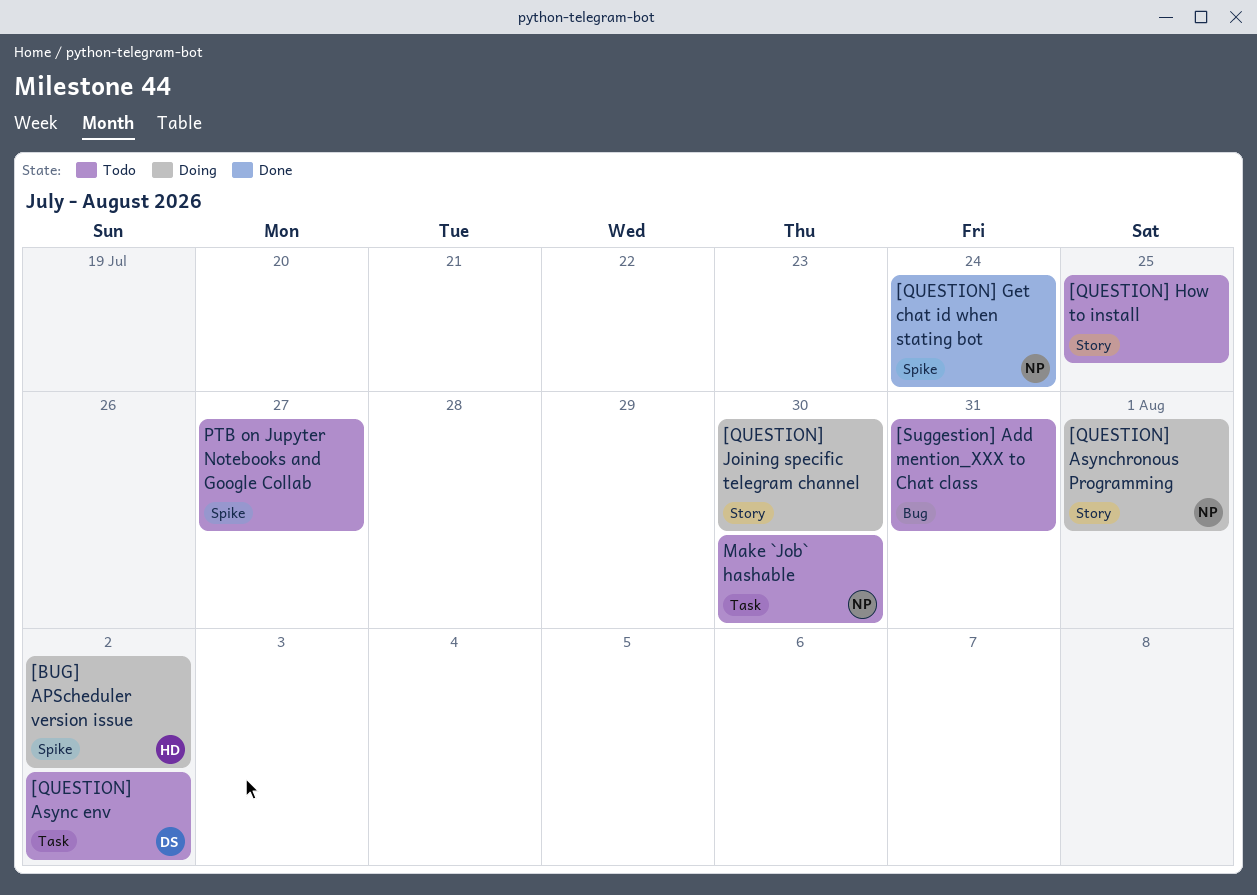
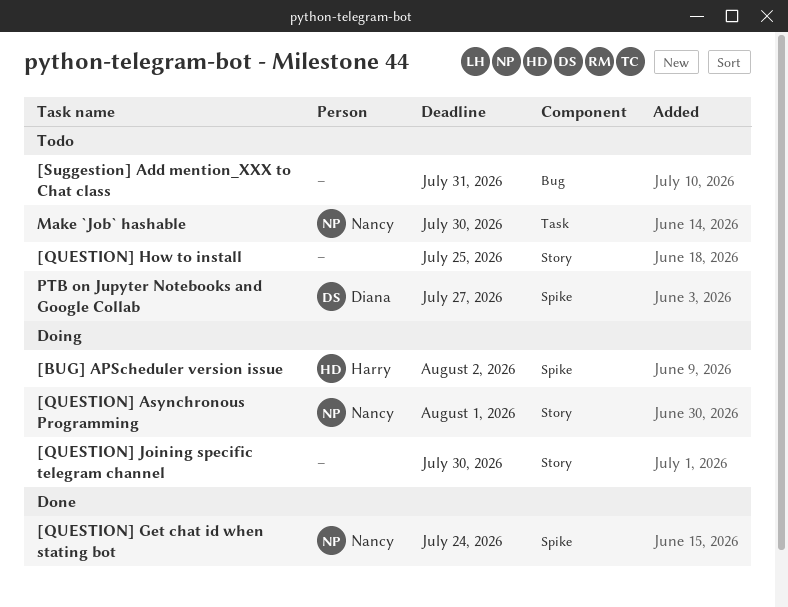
[QUESTION] Async env: present -> none
PTB on Jupyter Notebooks and Google Collab, owner: none -> Diana

